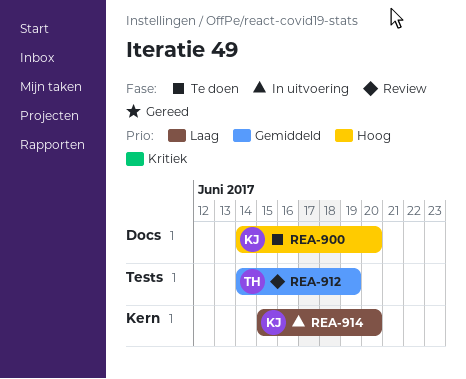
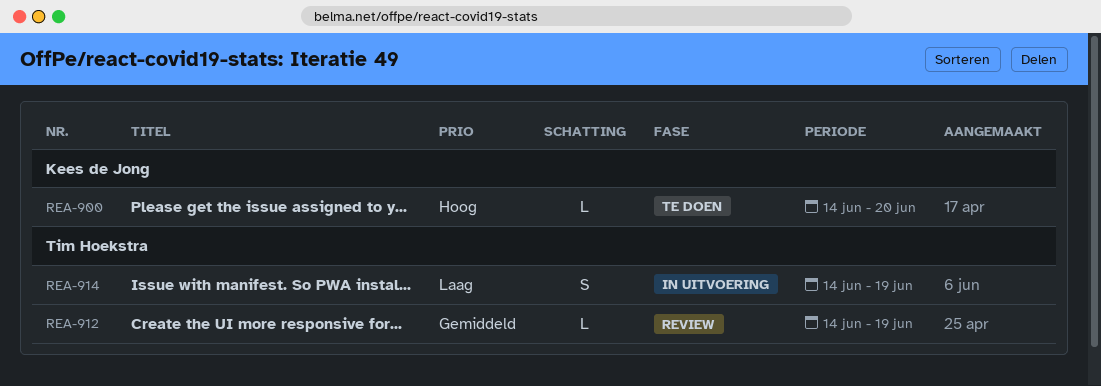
REA-914, owner: Kees de Jong -> Tim Hoekstra
REA-914, start: Jun 15 -> Jun 14
REA-914, due: Jun 20 -> Jun 19

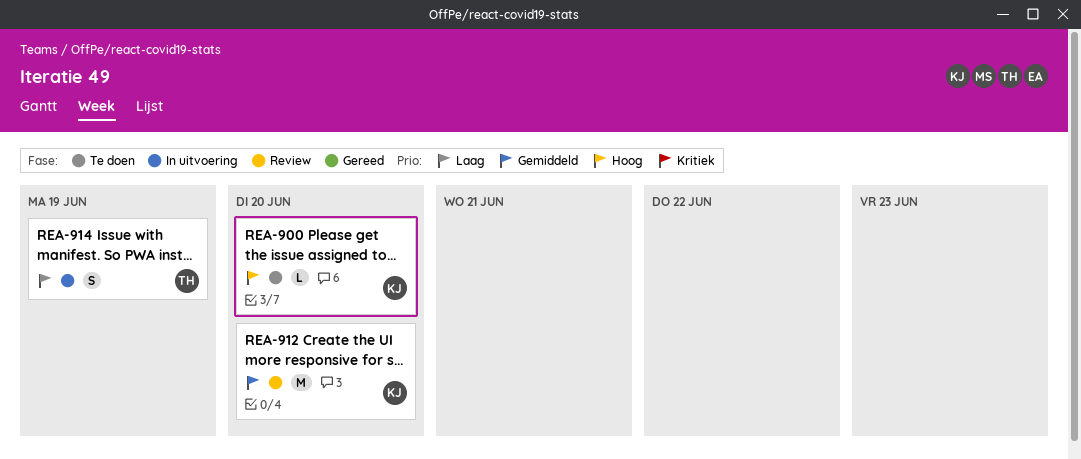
REA-912, owner: Tim Hoekstra -> Kees de Jong
REA-912, estimate: L -> M
REA-912, due: Jun 19 -> Jun 20

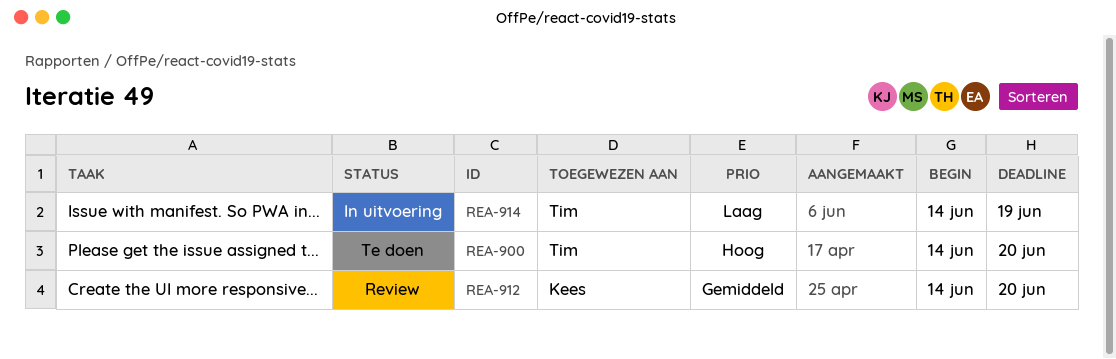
REA-900, owner: Kees -> Tim

